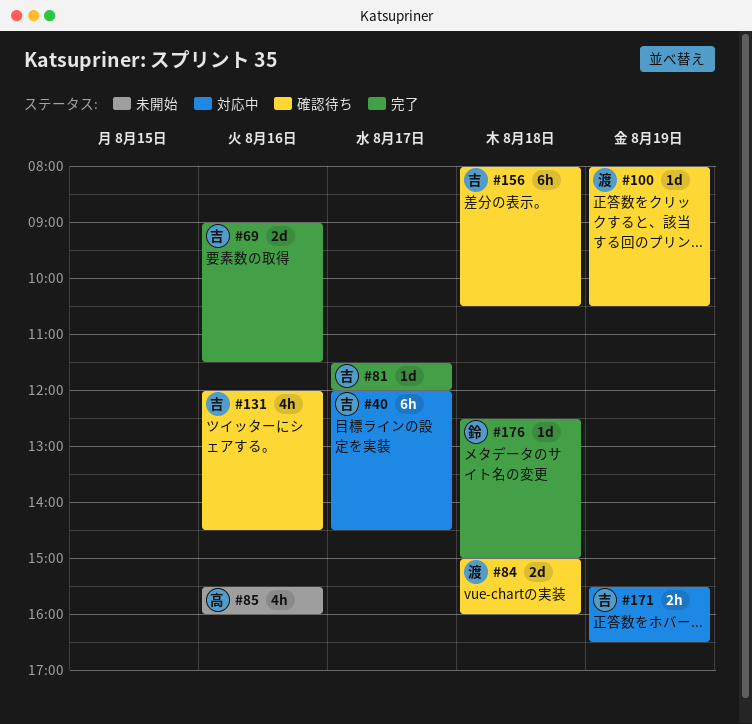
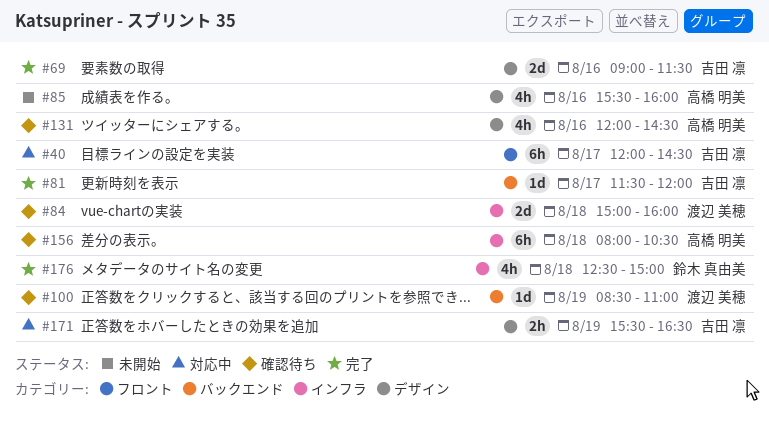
#100, begins: 08:00 -> 08:30
#100, ends: 10:30 -> 11:00
#131, owner: 吉田 凛 -> 高橋 明美
#156, owner: 吉田 凛 -> 高橋 明美
#176, estimate: 1d -> 4h

